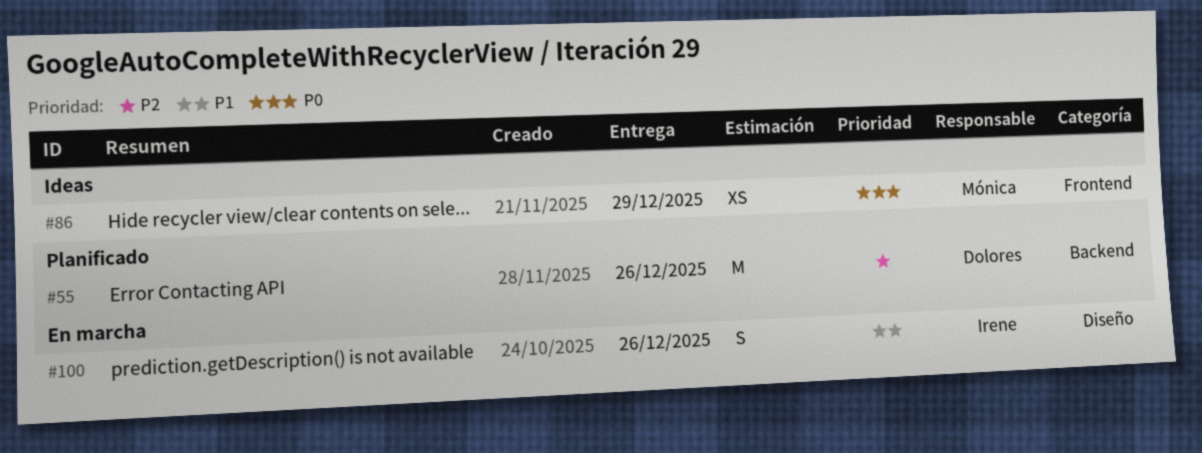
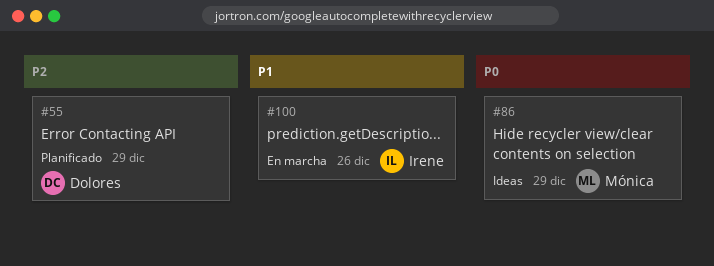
#55, due: Dec 26 -> Dec 29

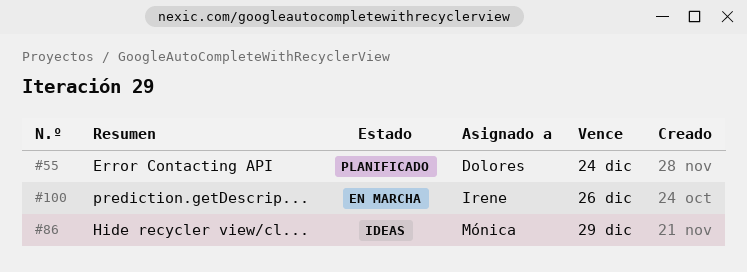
#55, due: Dec 29 -> Dec 24

